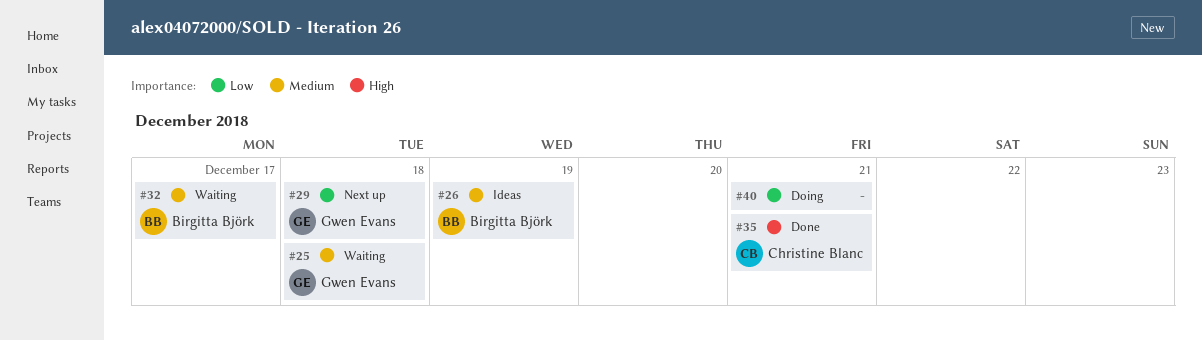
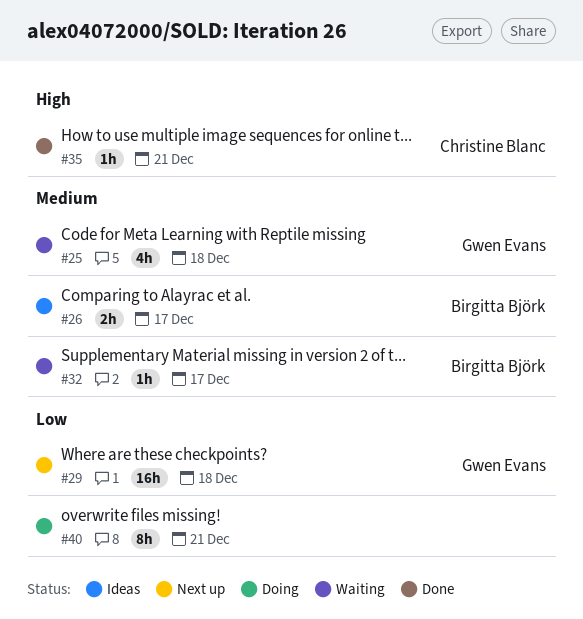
#26, due: Dec 19 -> Dec 17

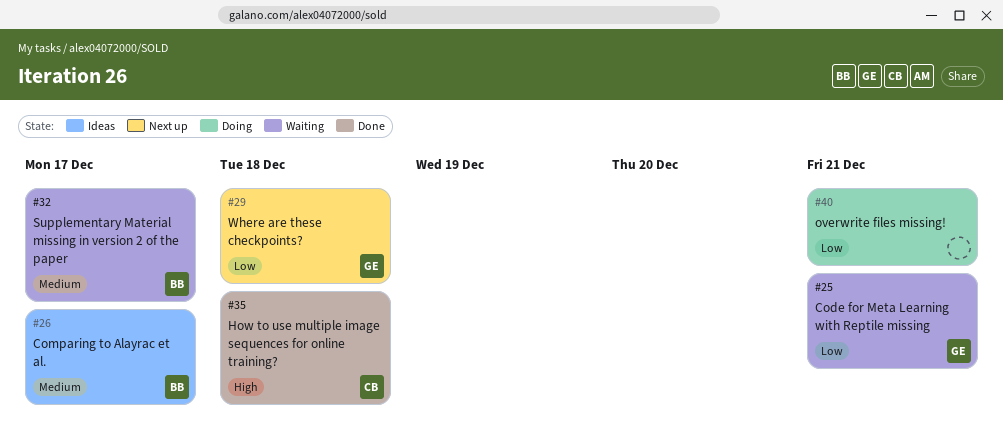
#25, priority: Medium -> Low
#25, due: Dec 18 -> Dec 21
#35, due: Dec 21 -> Dec 18

